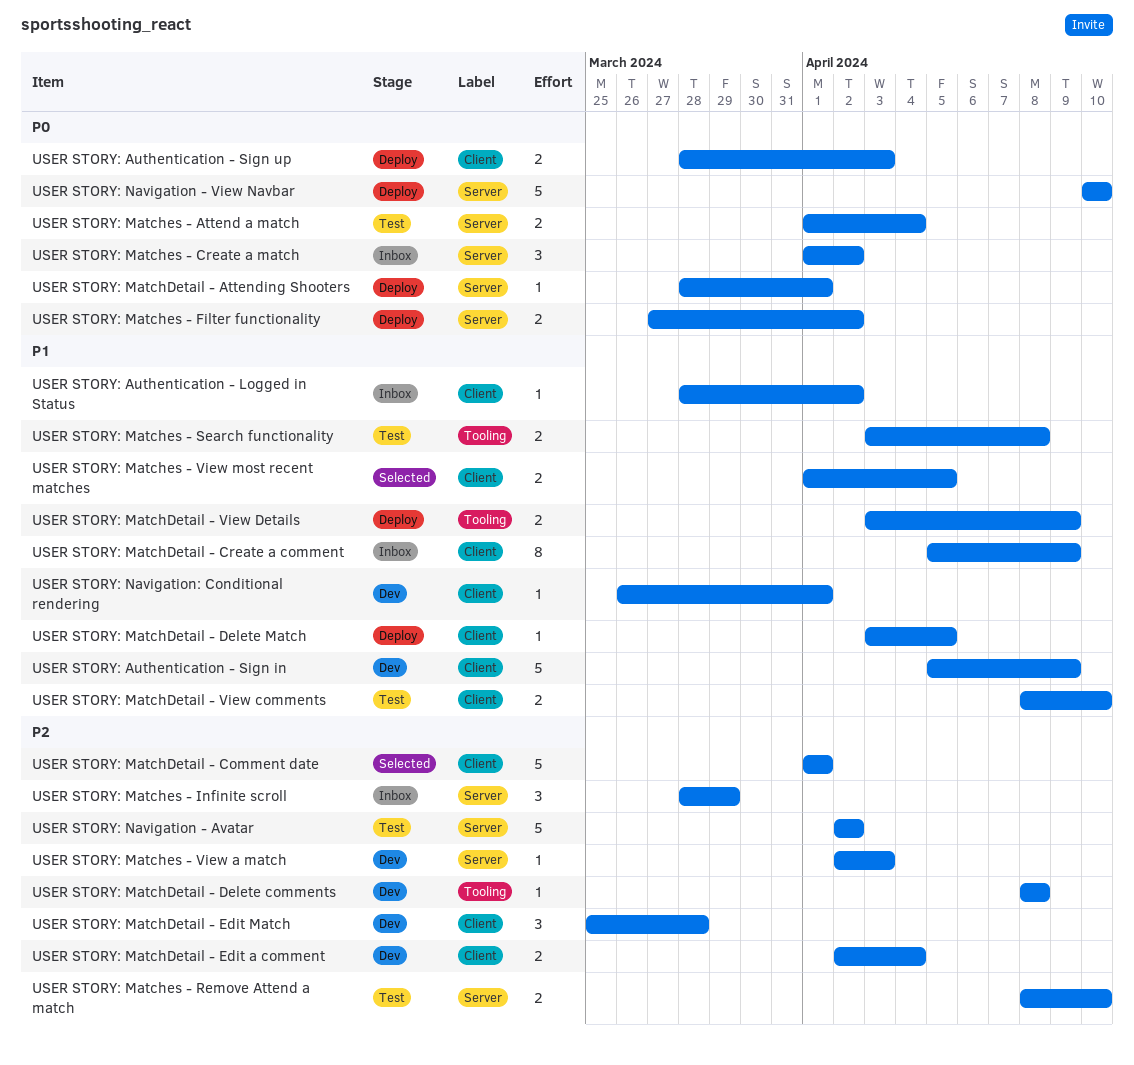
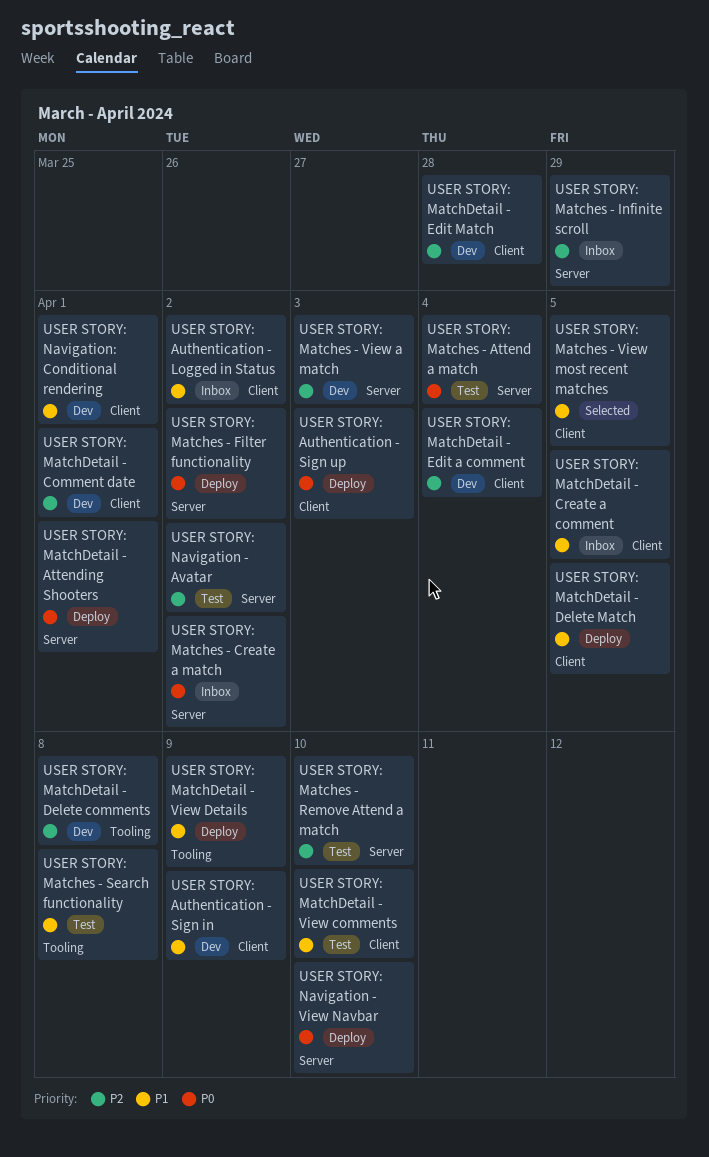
USER STORY: MatchDetail - Comment date, status: Selected -> Dev
USER STORY: MatchDetail - Create a comment, due: Apr 9 -> Apr 5

